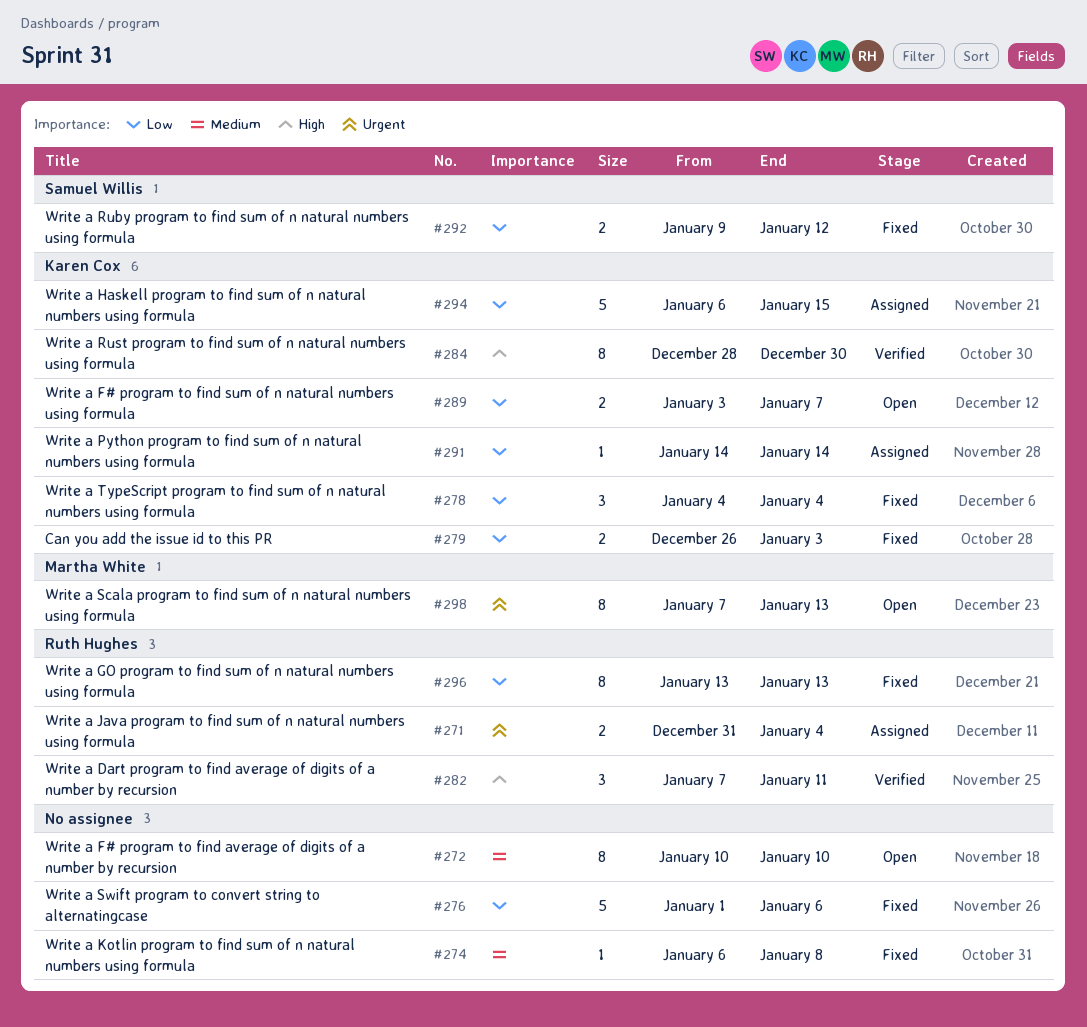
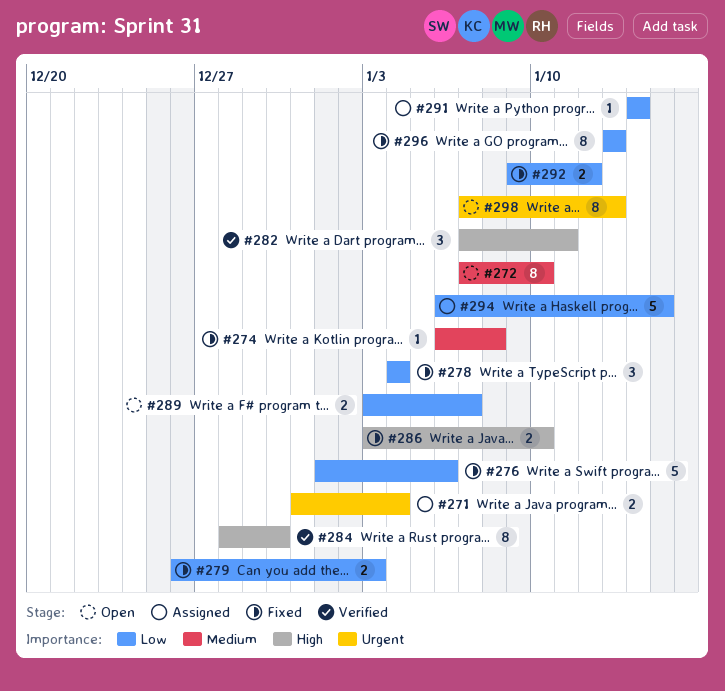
#272, start: Jan 10 -> Jan 7
#286: none -> present

